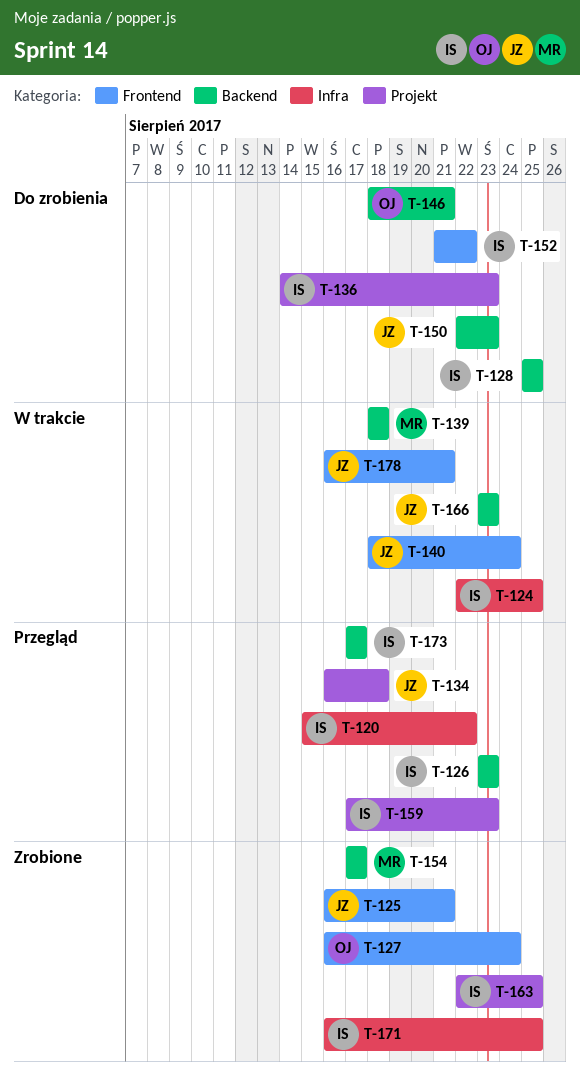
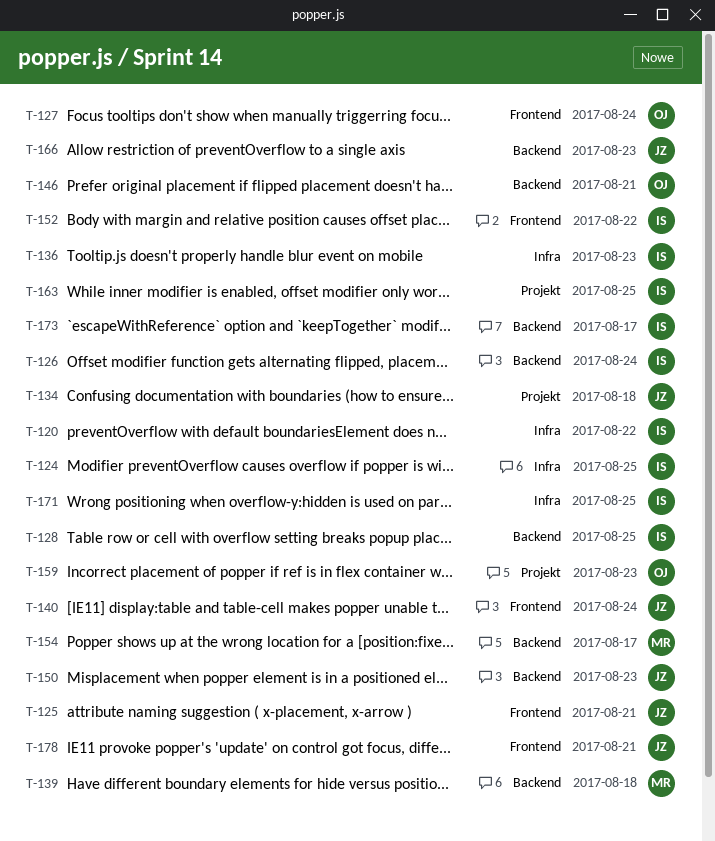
T-126, due: Aug 23 -> Aug 24
T-136, label: Projekt -> Infra
T-159, owner: IS -> OJ

